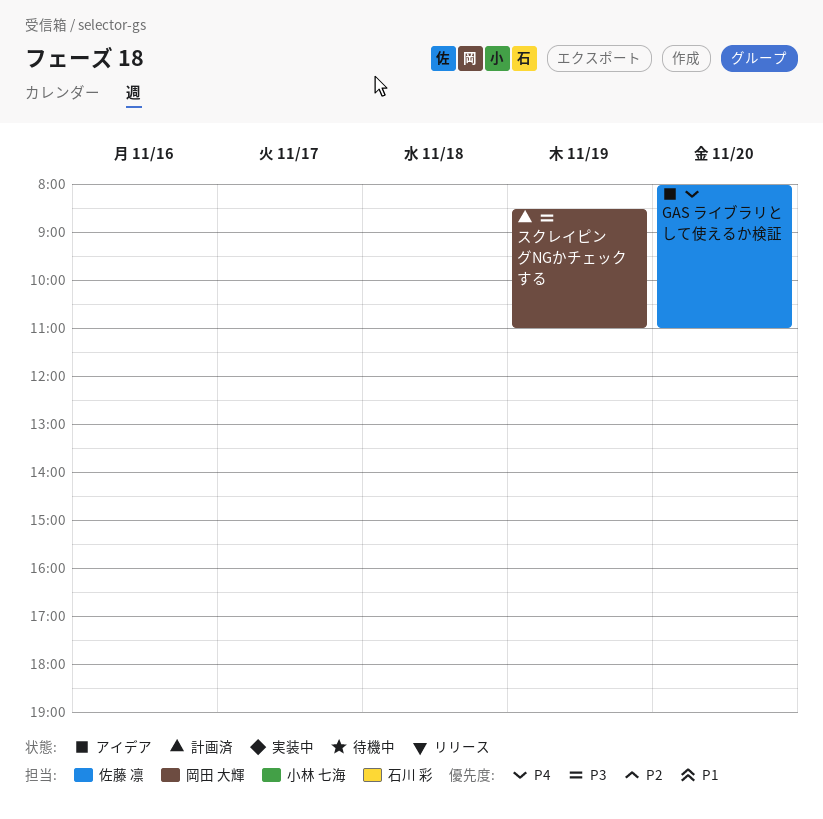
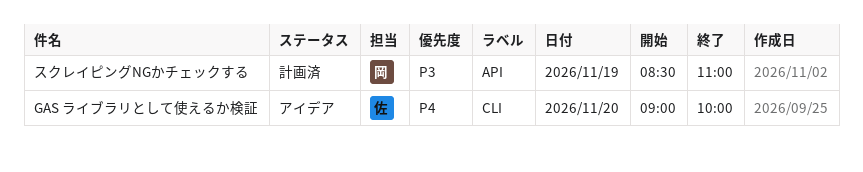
GAS ライブラリとして使えるか検証, begins: 08:00 -> 09:00
GAS ライブラリとして使えるか検証, ends: 11:00 -> 10:00

